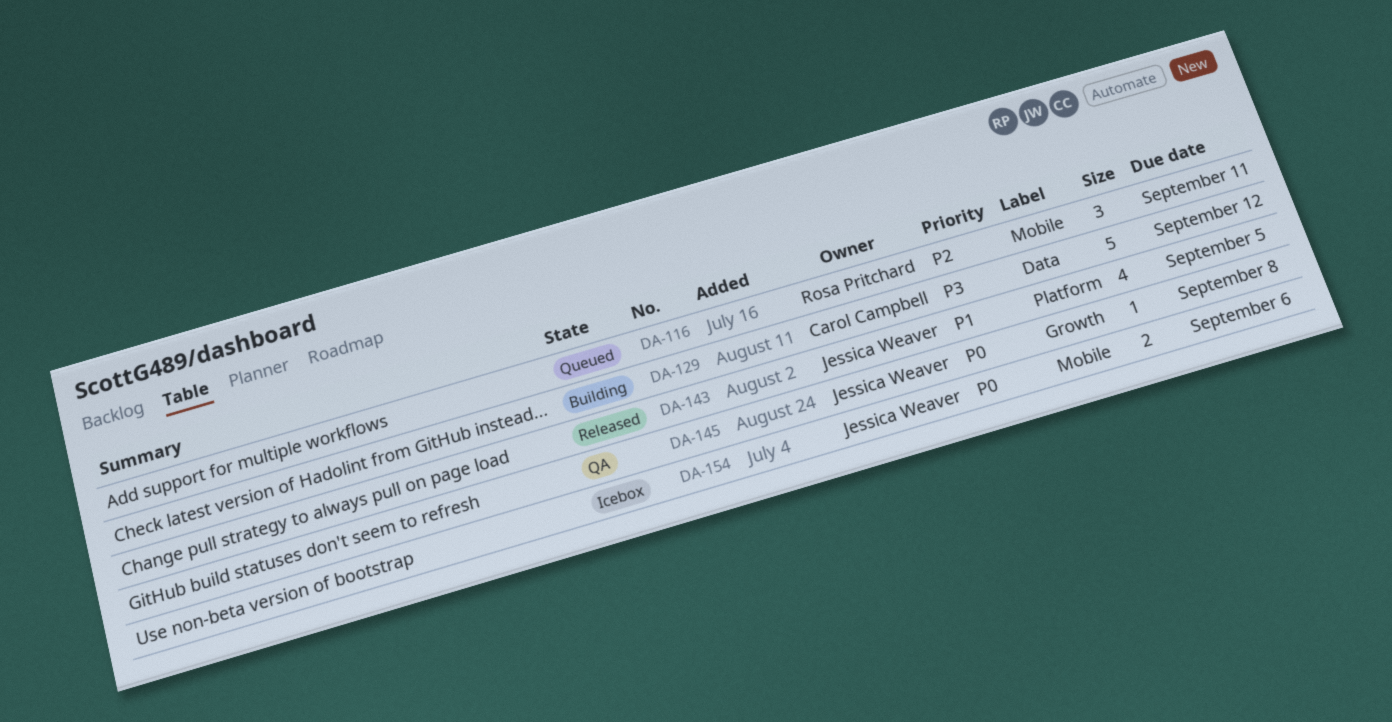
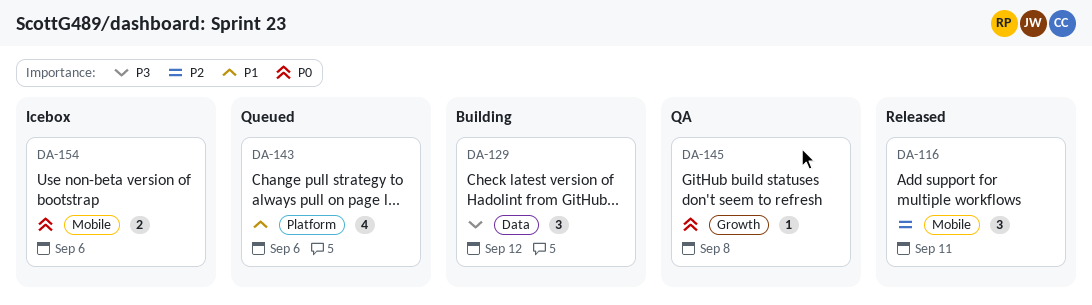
DA-116, status: Queued -> Released
DA-129, estimate: 5 -> 3
DA-143, status: Released -> Queued
DA-143, due: Sep 5 -> Sep 6

